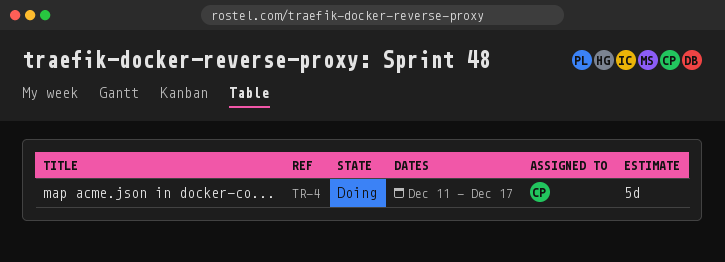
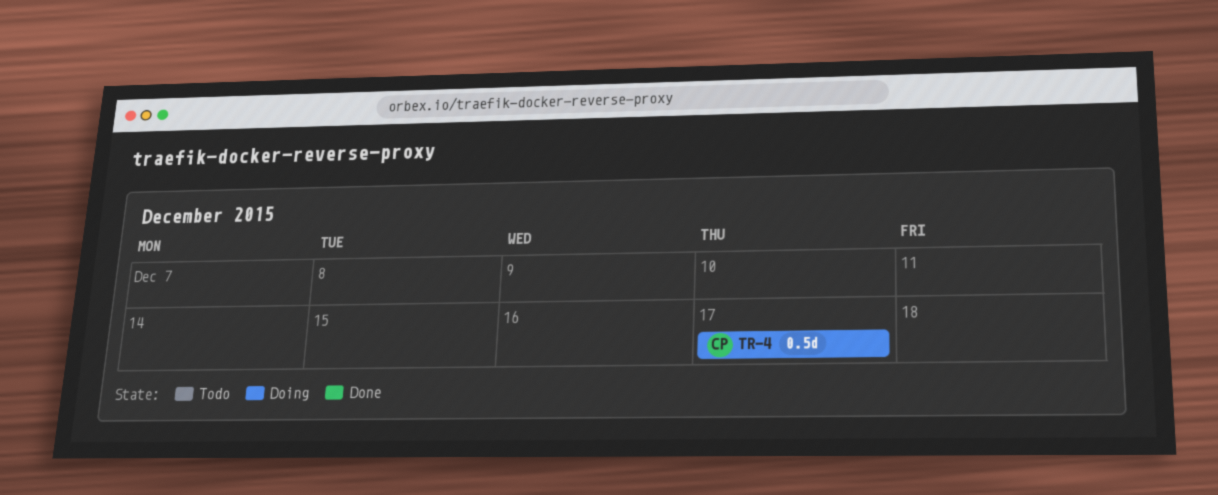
TR-4, estimate: 5d -> 0.5d
TR-4, start: Dec 11 -> Dec 17

